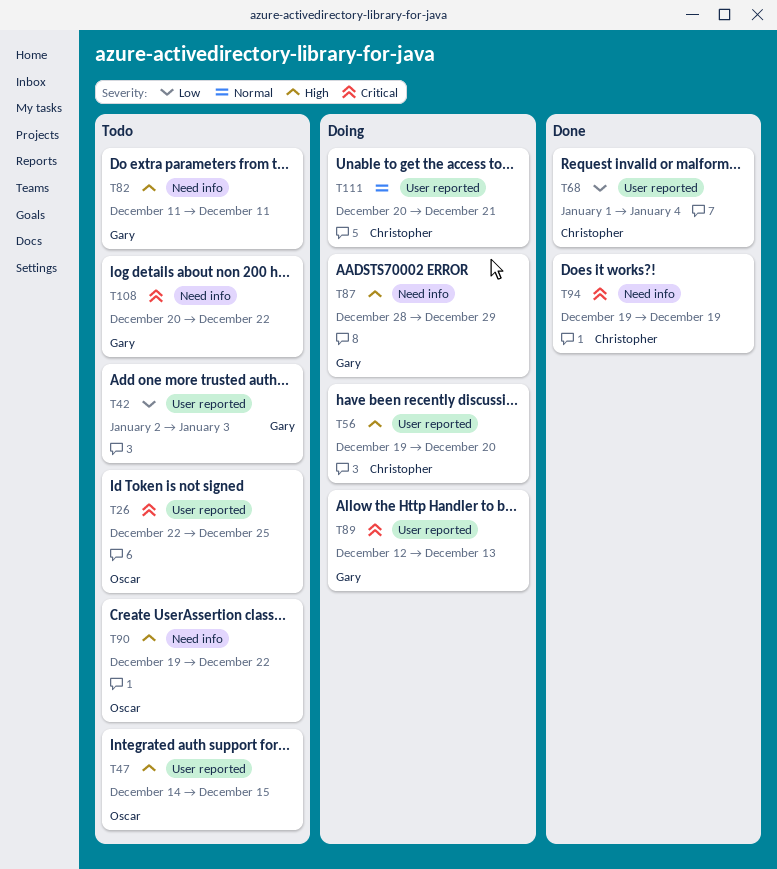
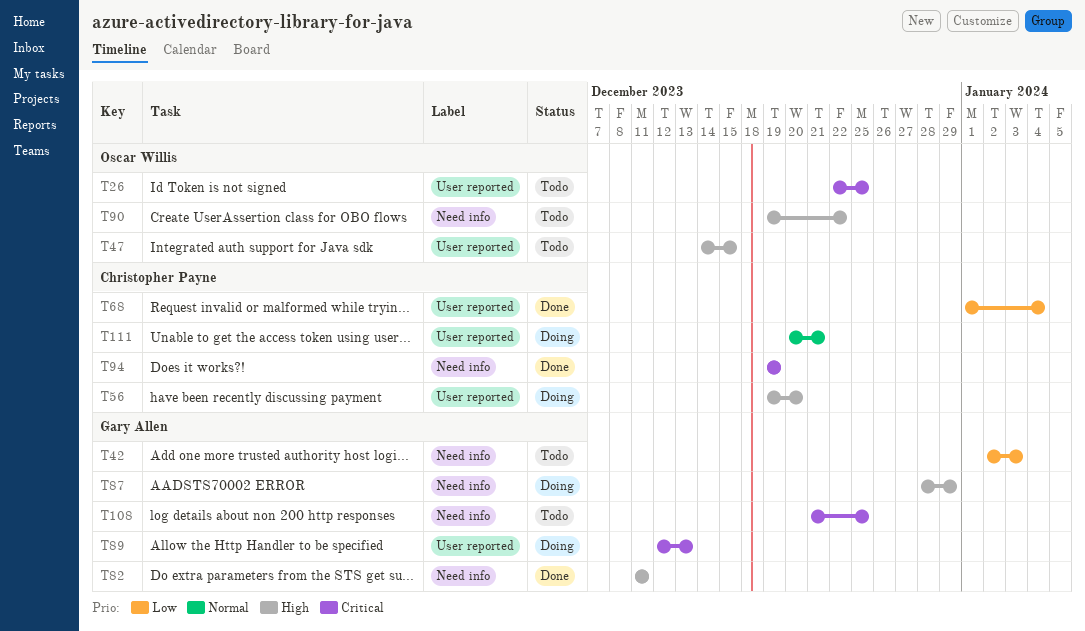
T42, label: User reported -> Need info
T82, status: Todo -> Done
T108, start: Dec 20 -> Dec 21
T108, due: Dec 22 -> Dec 25

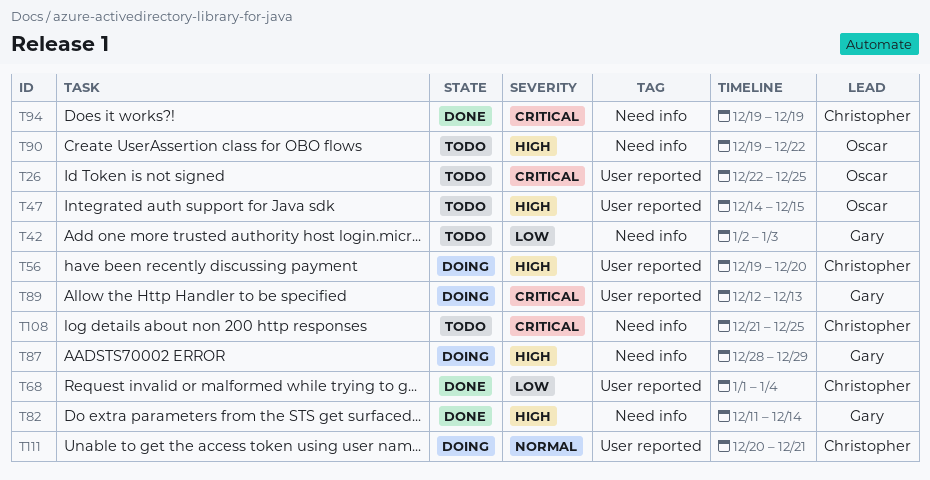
T82, due: Dec 11 -> Dec 14
T108, owner: Gary Allen -> Christopher Payne

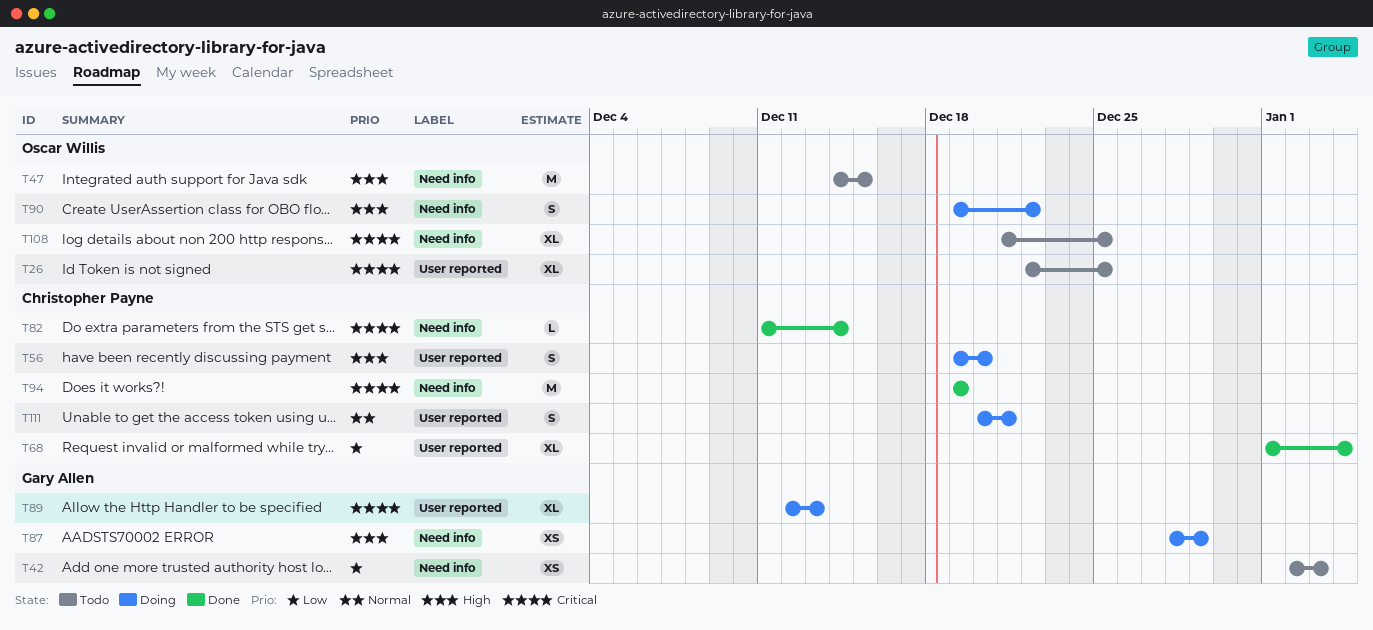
T47, label: User reported -> Need info
T82, owner: Gary Allen -> Christopher Payne
T82, priority: High -> Critical
T90, status: Todo -> Doing
T108, owner: Christopher Payne -> Oscar Willis

